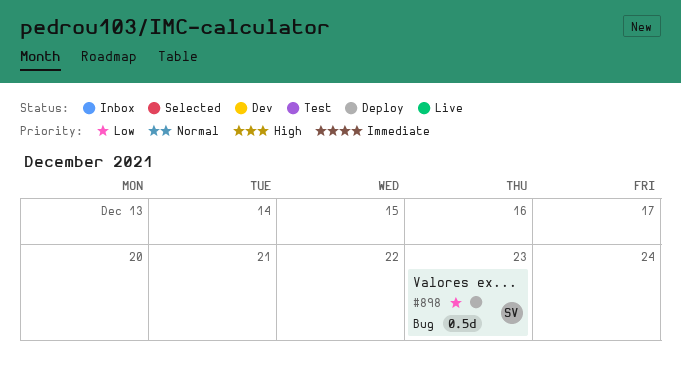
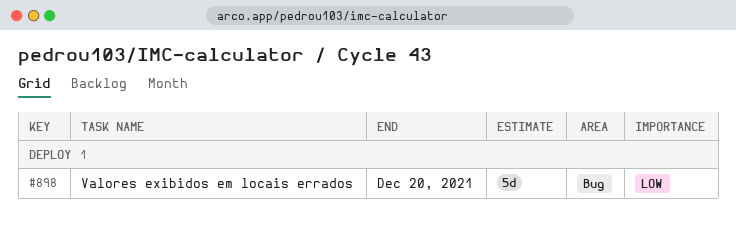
#898, estimate: 0.5d -> 5d
#898, due: Dec 23 -> Dec 20

